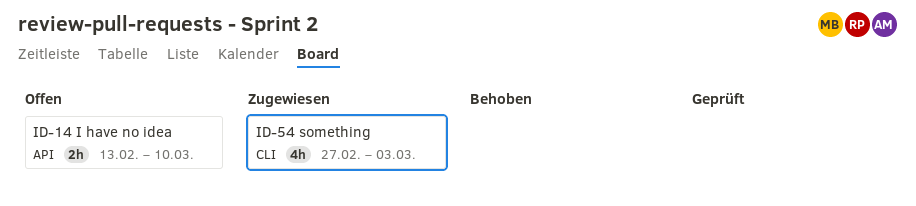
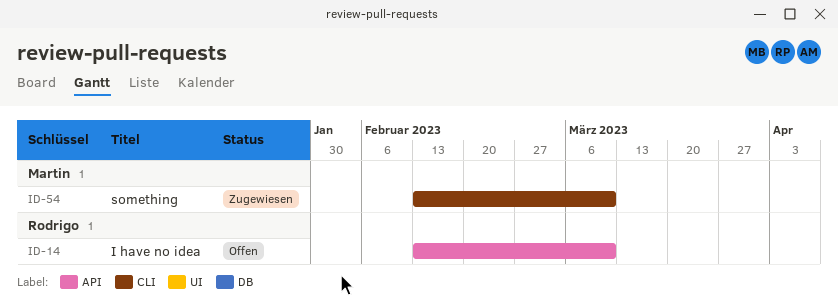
ID-54, start: Feb 27 -> Feb 13
ID-54, due: Mar 3 -> Mar 10

